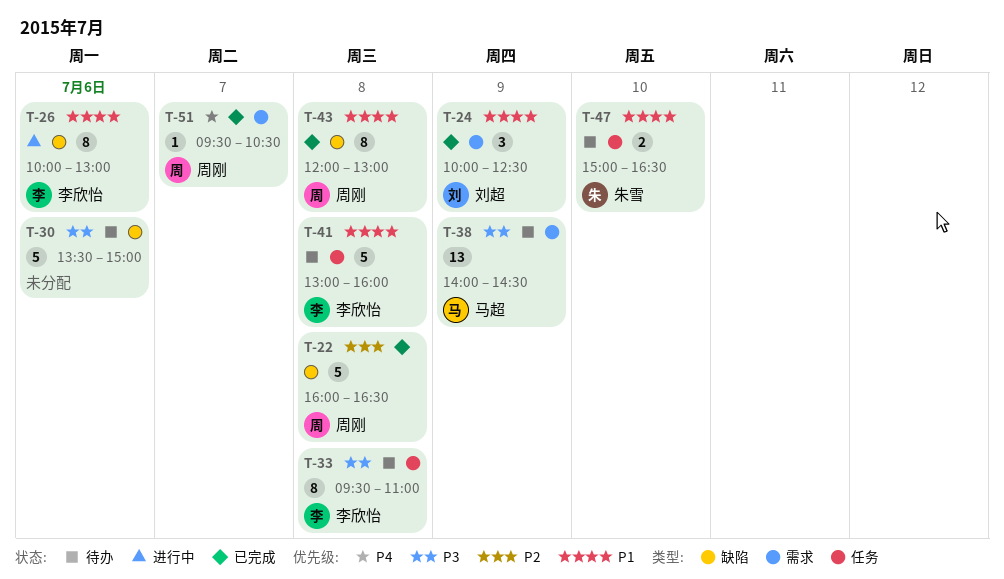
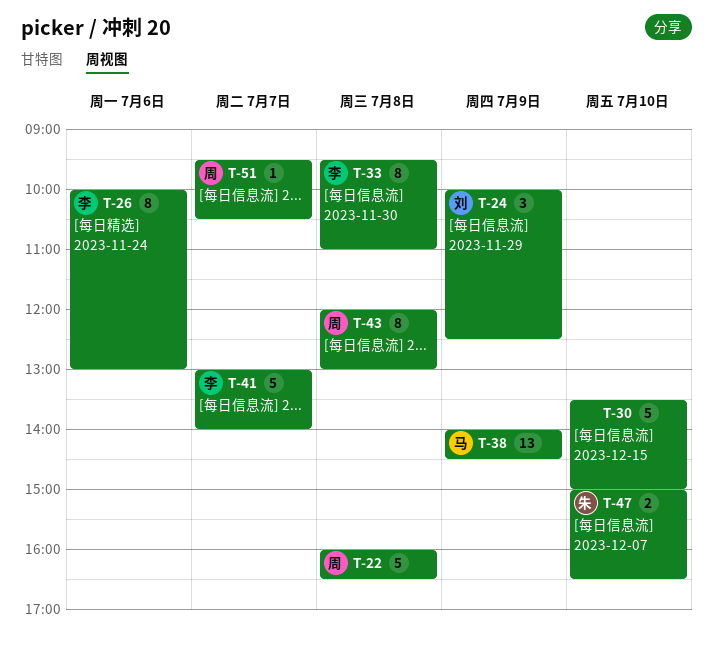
T-30, day: Jul 6 -> Jul 10
T-41, day: Jul 8 -> Jul 7
T-41, ends: 16:00 -> 14:00

